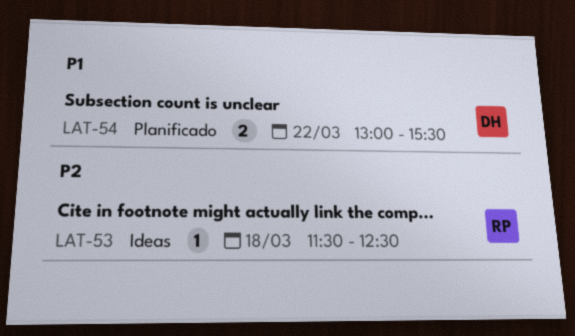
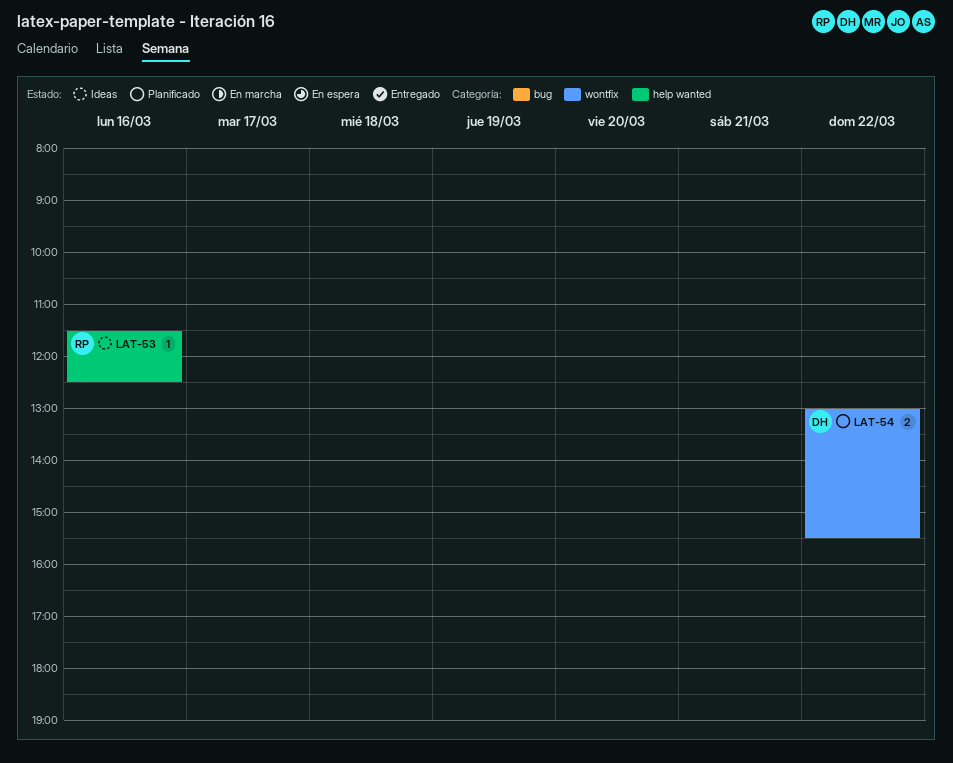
LAT-53, day: Mar 18 -> Mar 16

